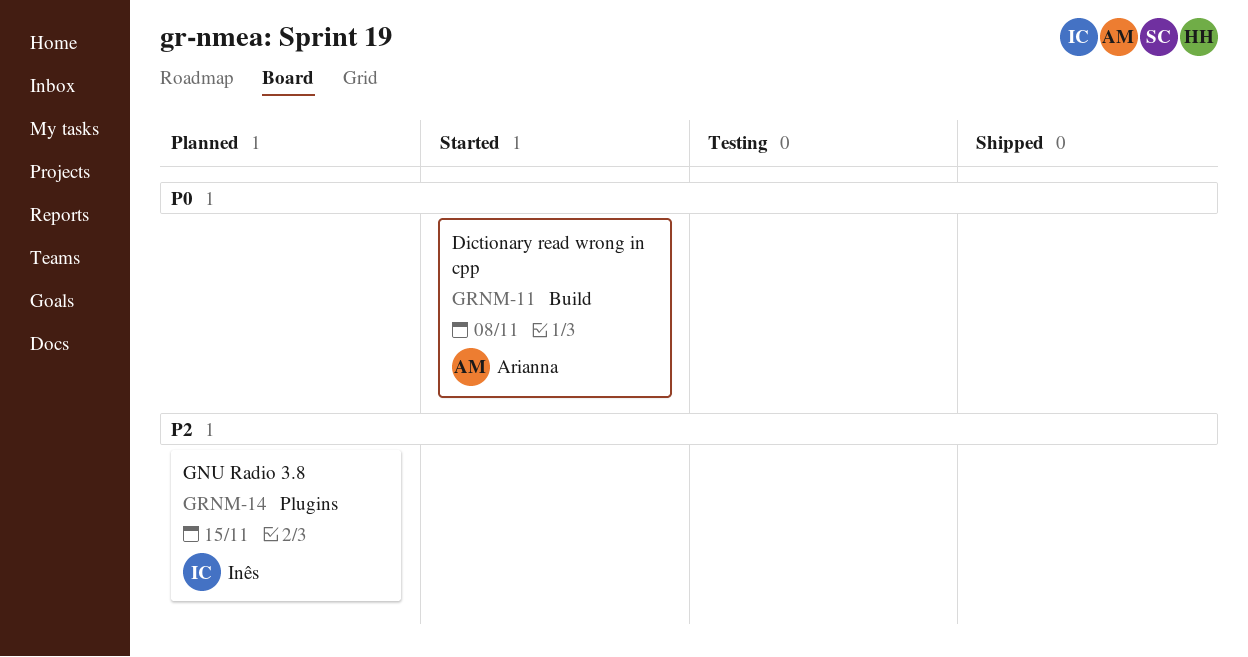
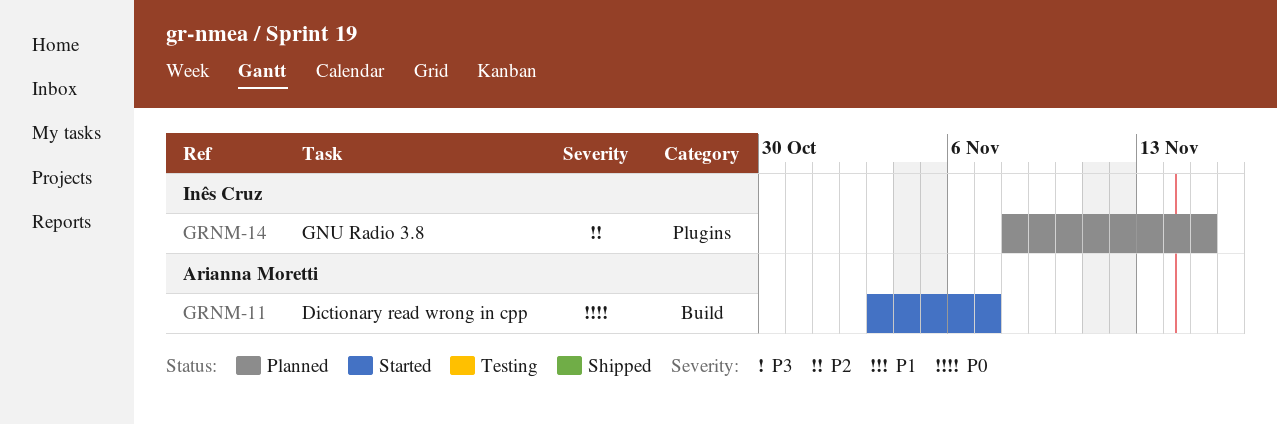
GRNM-11, due: Nov 8 -> Nov 7

